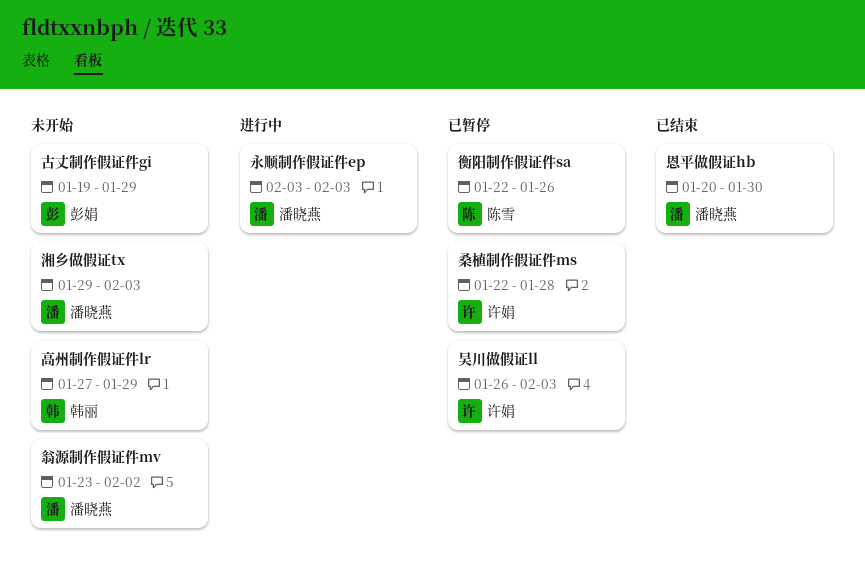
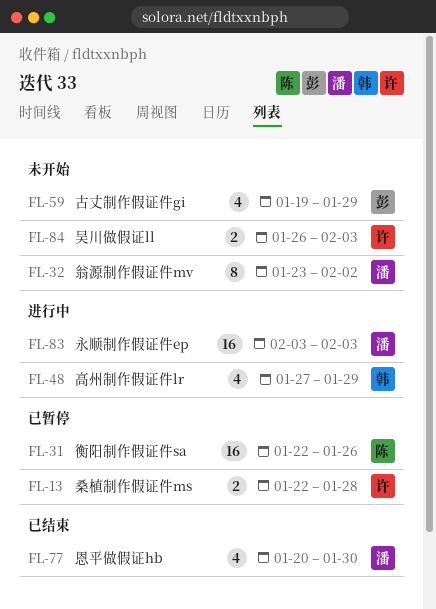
吴川做假证ll, status: 已暂停 -> 未开始
湘乡做假证tx: present -> none
高州制作假证件lr, status: 未开始 -> 进行中

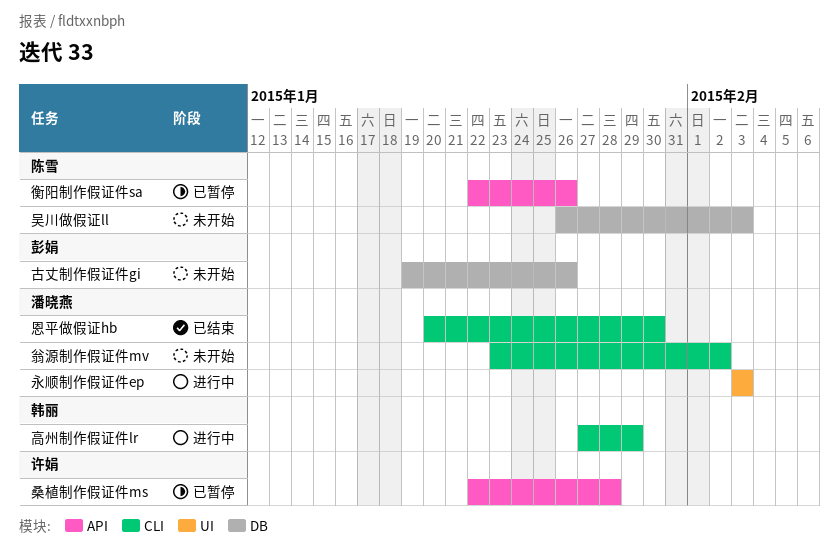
古丈制作假证件gi, due: Jan 29 -> Jan 26
吴川做假证ll, owner: 许娟 -> 陈雪

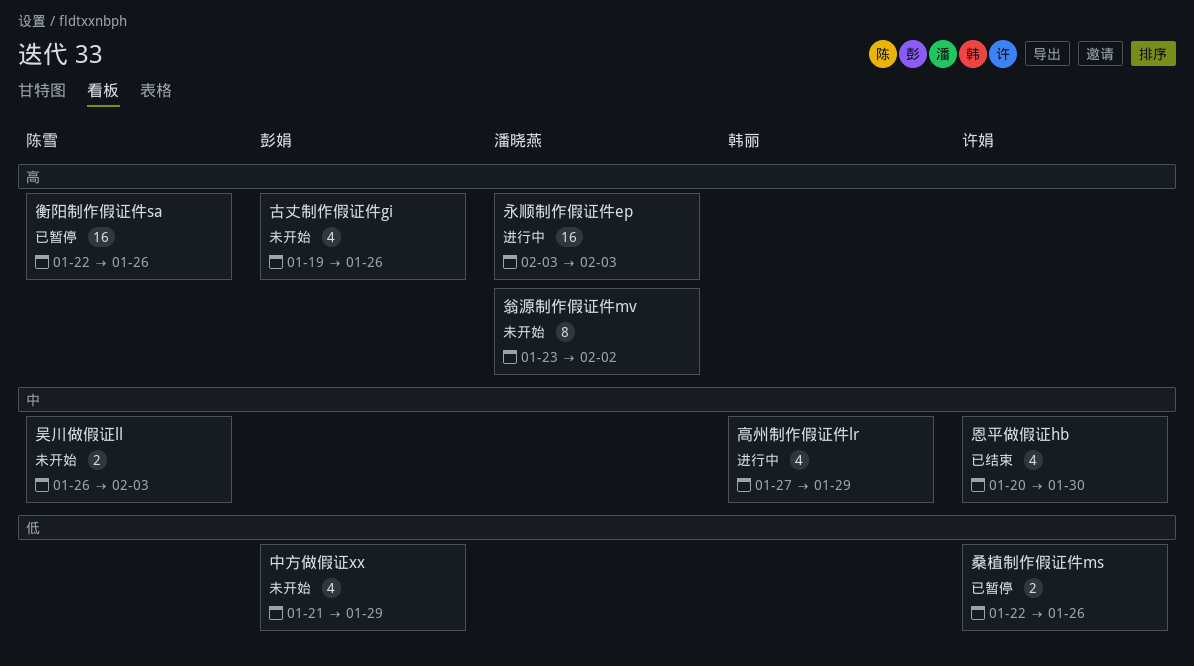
中方做假证xx: none -> present
恩平做假证hb, owner: 潘晓燕 -> 许娟
桑植制作假证件ms, due: Jan 28 -> Jan 26

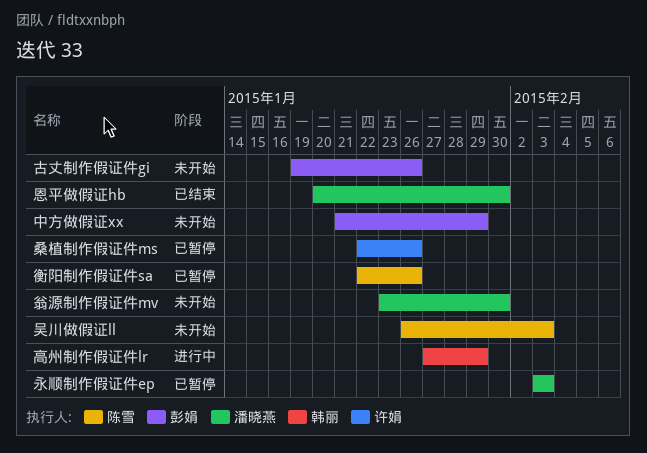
恩平做假证hb, owner: 许娟 -> 潘晓燕
永顺制作假证件ep, status: 进行中 -> 已暂停
翁源制作假证件mv, due: Feb 2 -> Jan 30

